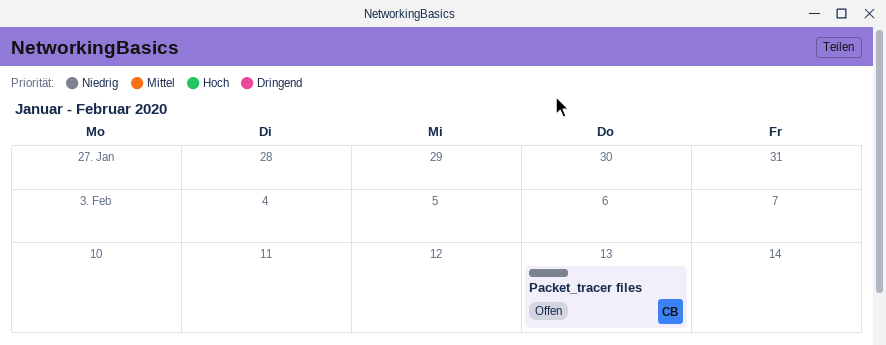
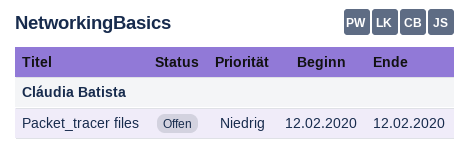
Packet_tracer files, due: Feb 13 -> Feb 12

